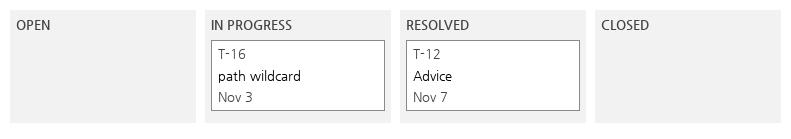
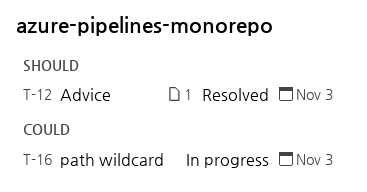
T-12, due: Nov 7 -> Nov 3

